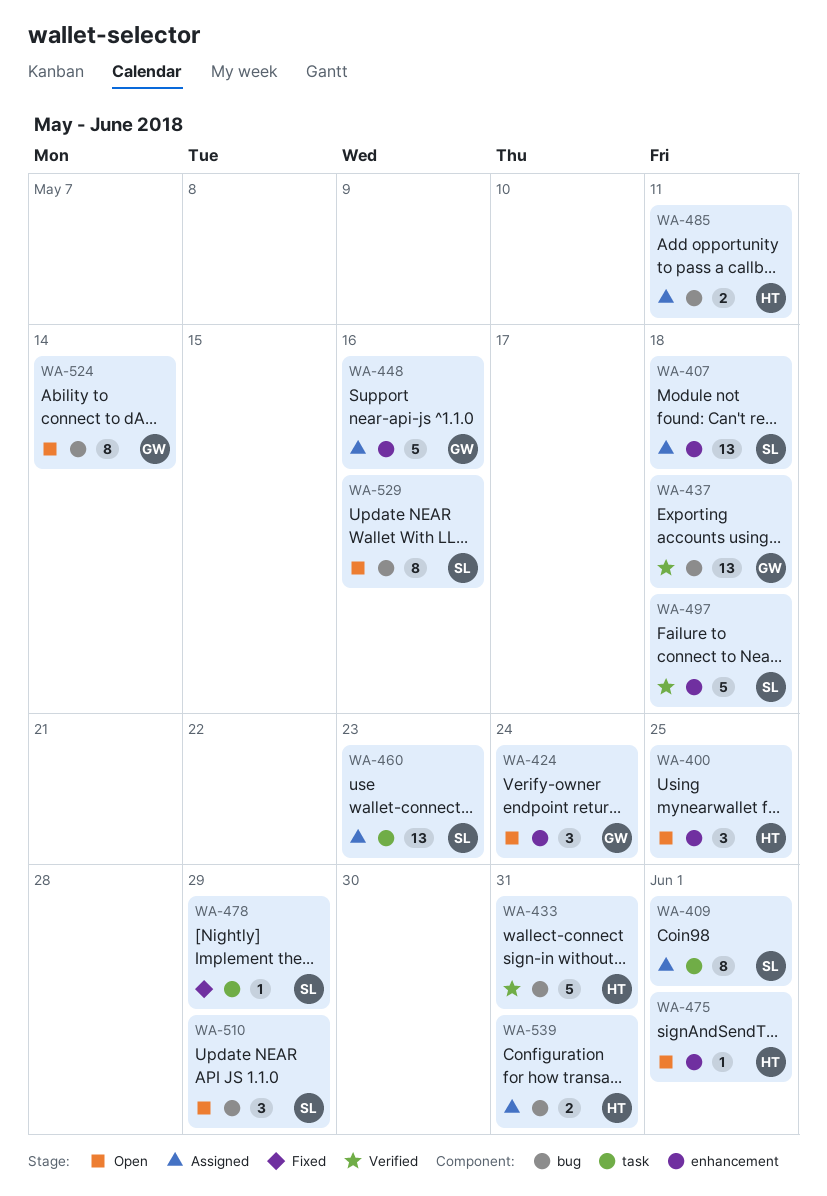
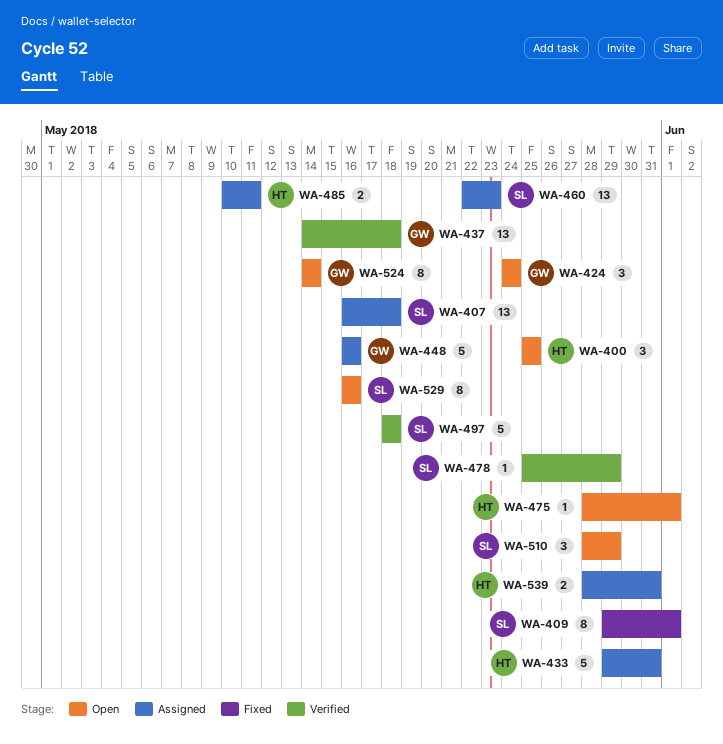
WA-409, status: Assigned -> Fixed
WA-433, status: Verified -> Assigned
WA-478, status: Fixed -> Verified

